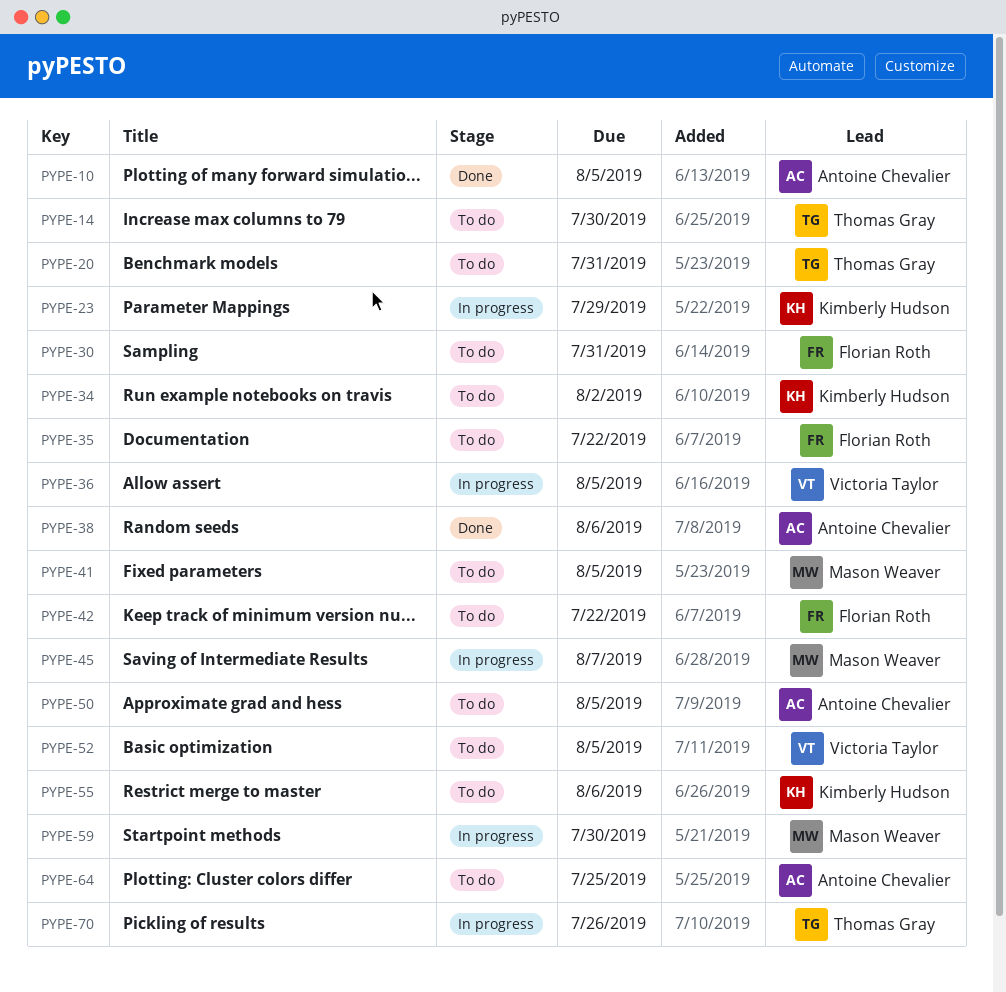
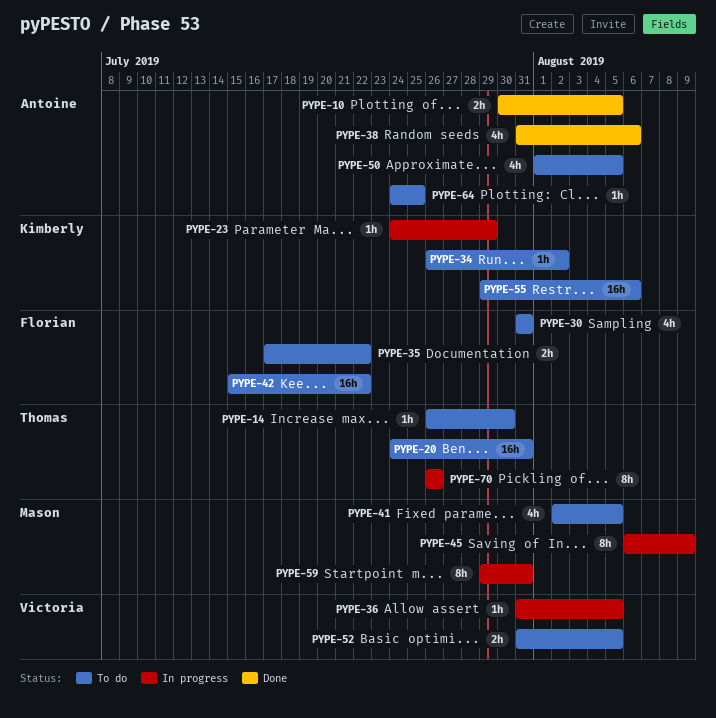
PYPE-45, due: Aug 7 -> Aug 9
PYPE-59, due: Jul 30 -> Jul 31

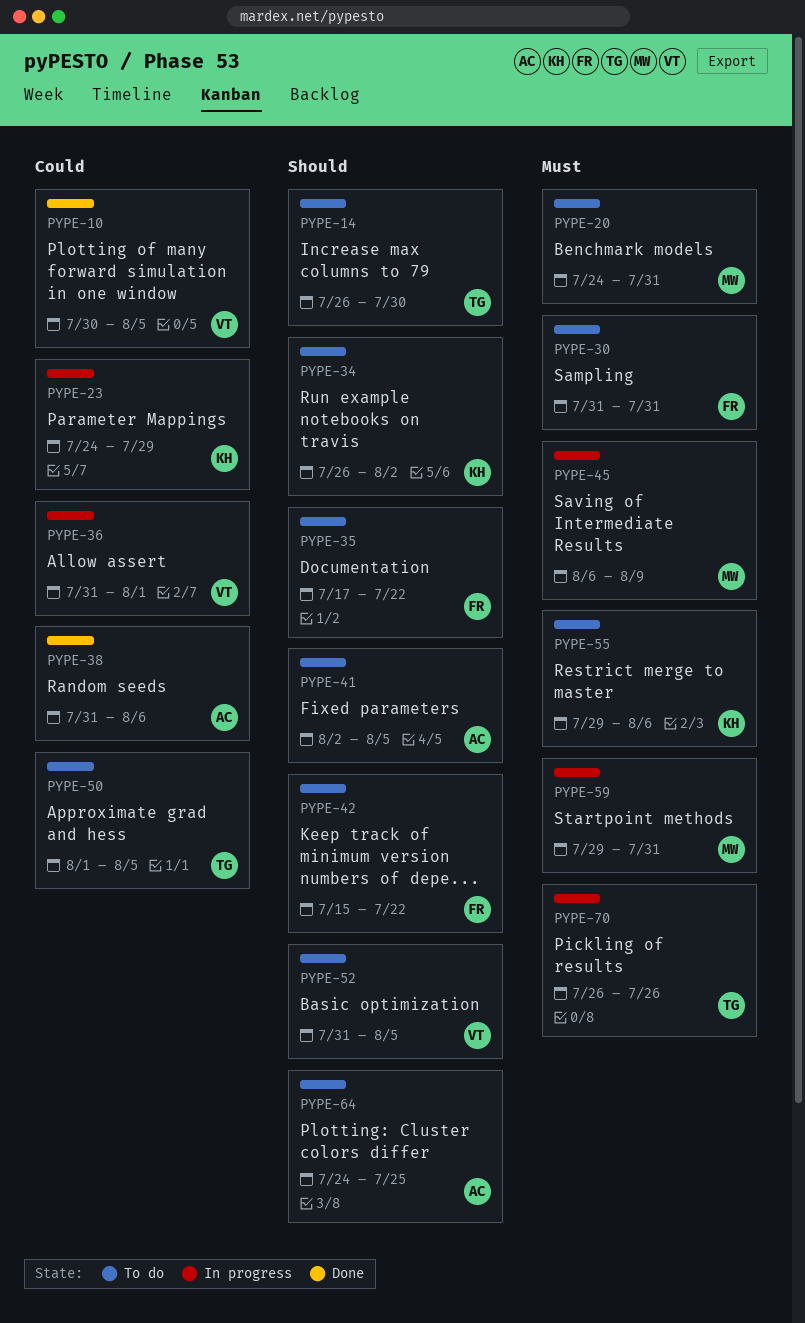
PYPE-10, owner: Antoine -> Victoria
PYPE-20, owner: Thomas -> Mason
PYPE-36, due: Aug 5 -> Aug 1
PYPE-41, owner: Mason -> Antoine
PYPE-50, owner: Antoine -> Thomas

